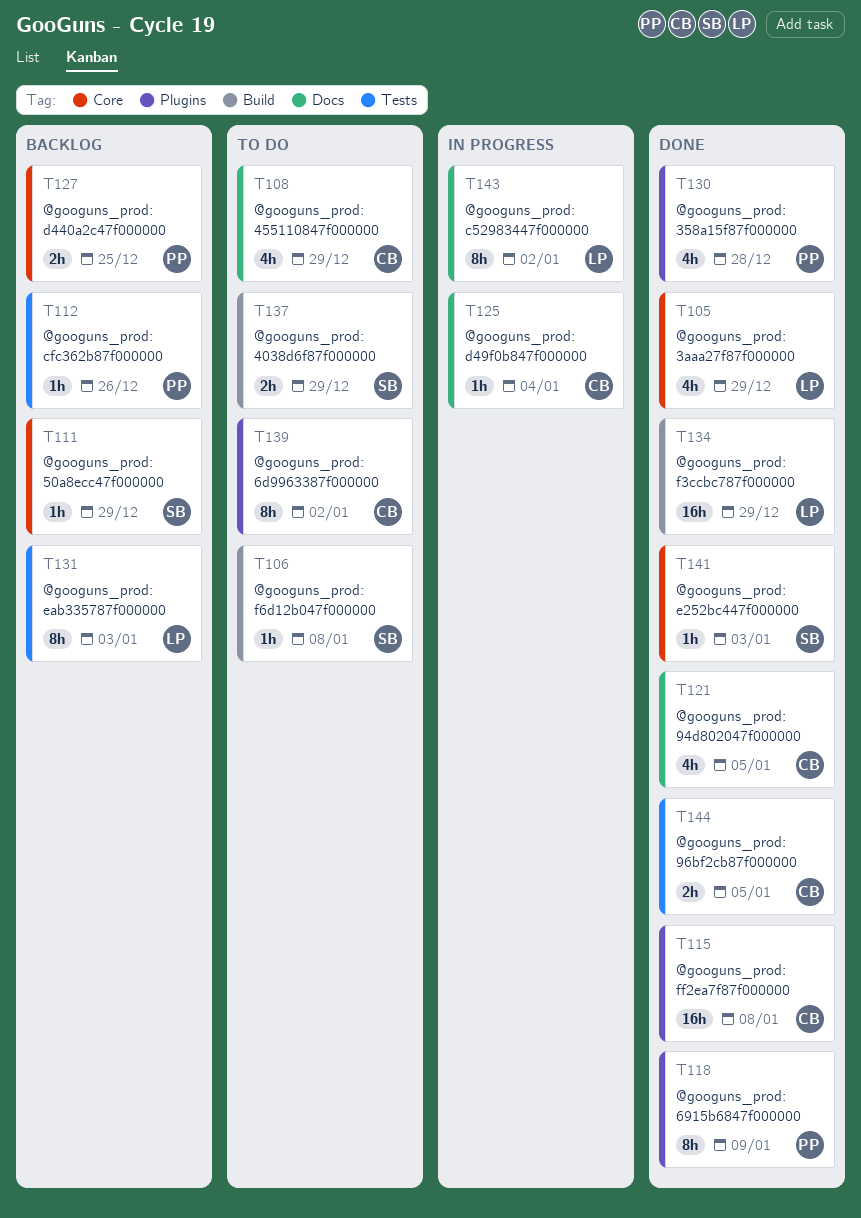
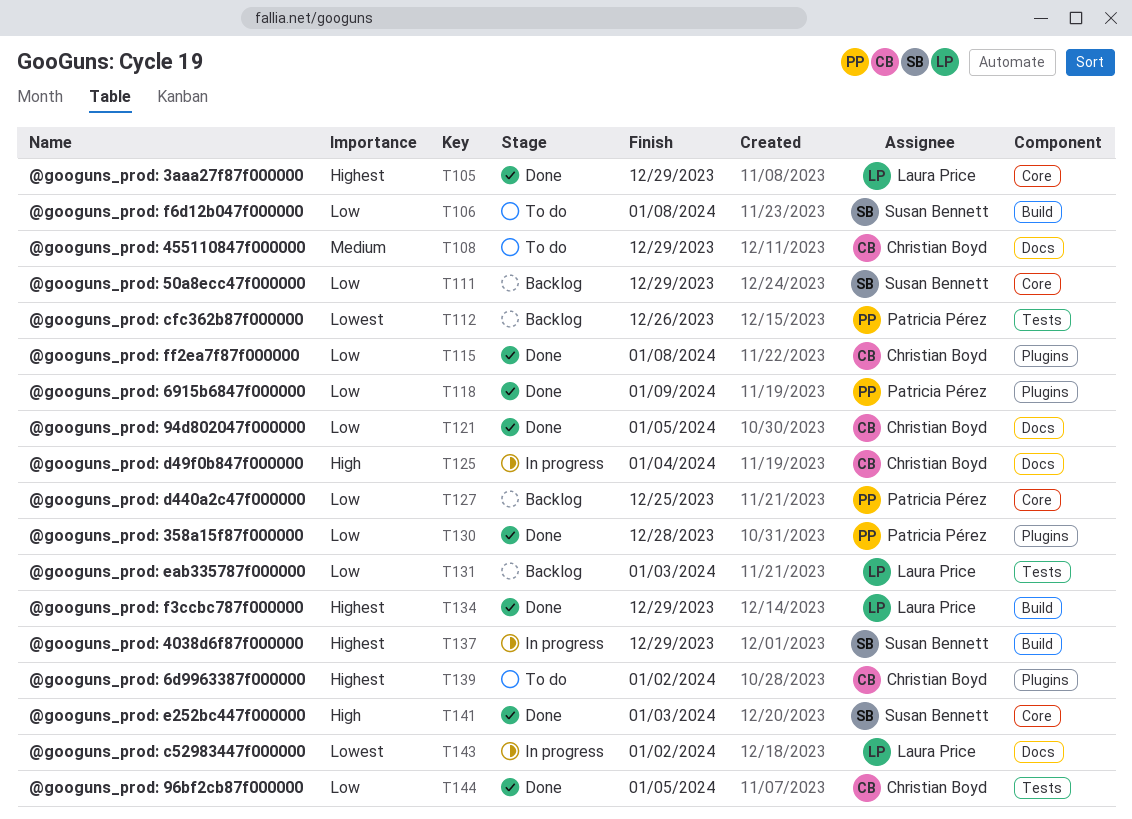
T137, status: To do -> In progress

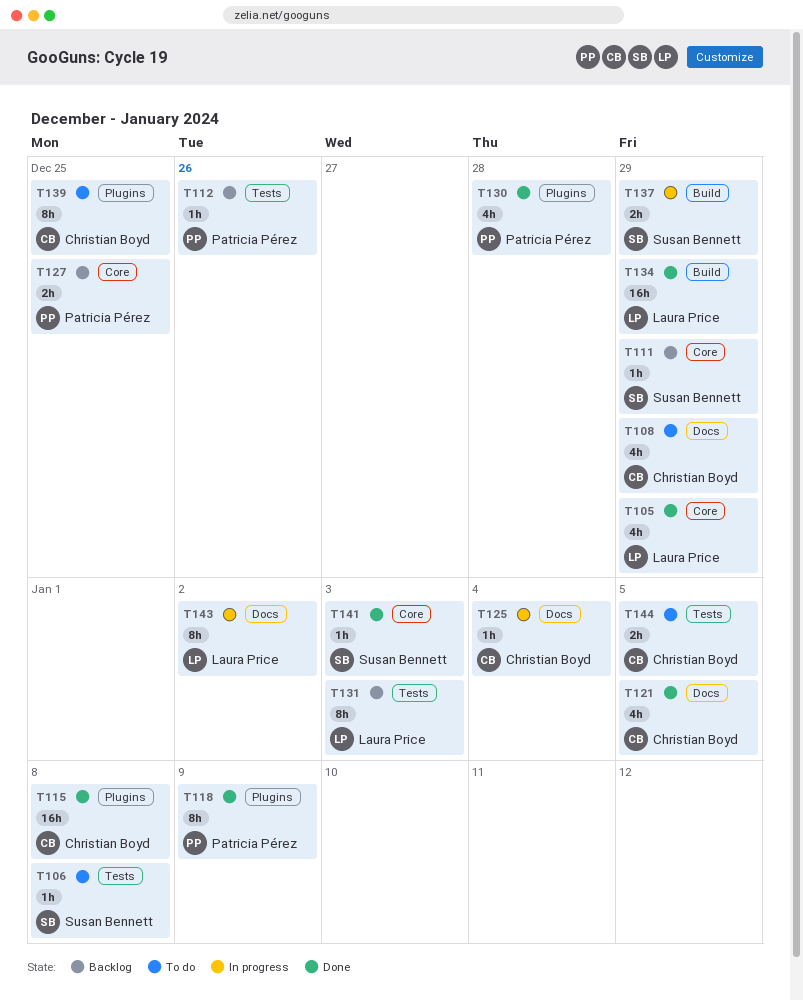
T106, label: Build -> Tests
T139, due: Jan 2 -> Dec 25
T144, status: Done -> To do

